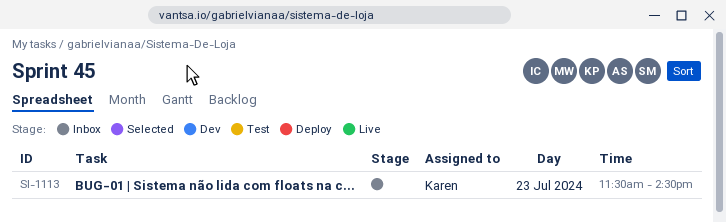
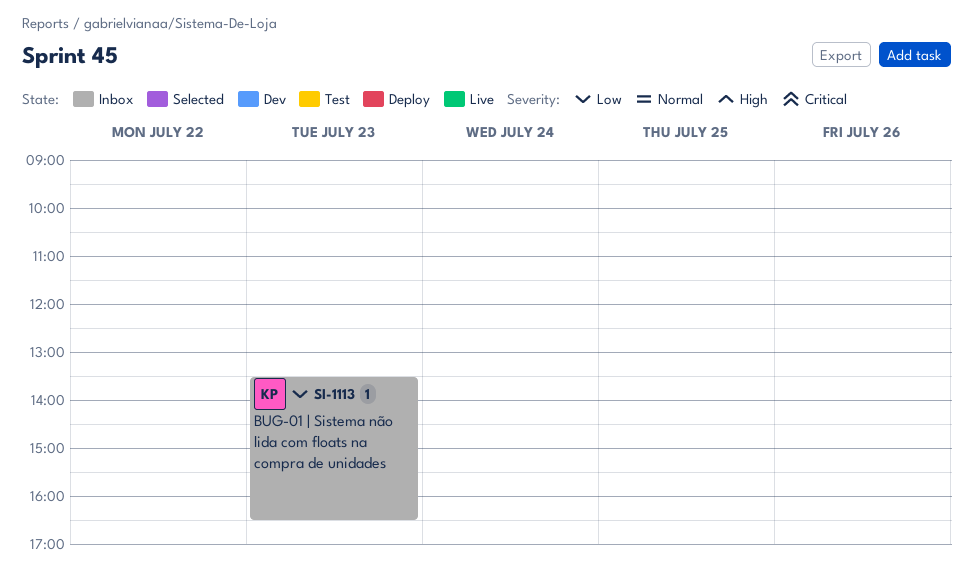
SI-1113, begins: 11:30 -> 13:30
SI-1113, ends: 14:30 -> 16:30

